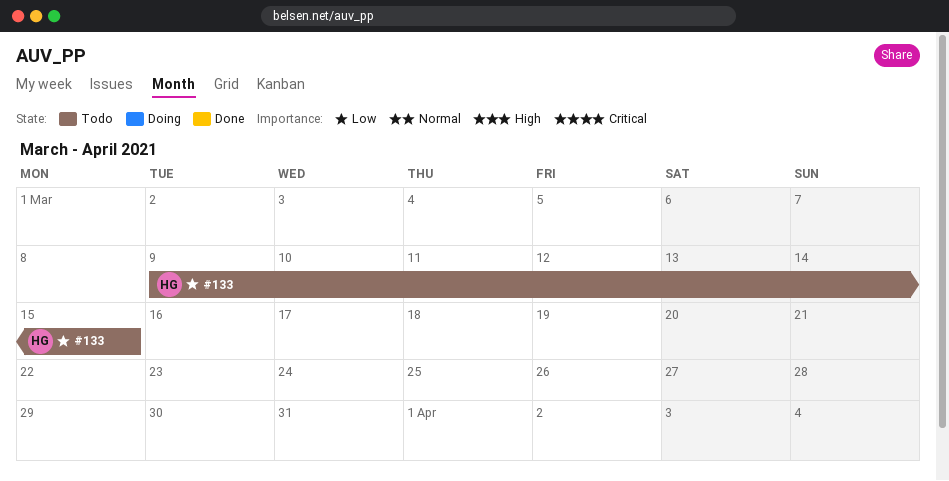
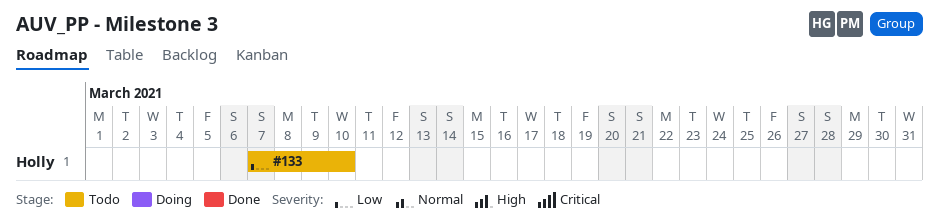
#133, start: Mar 9 -> Mar 7
#133, due: Mar 15 -> Mar 10

